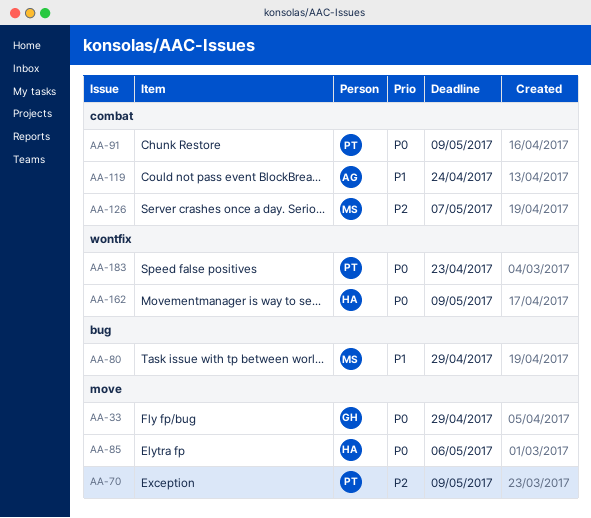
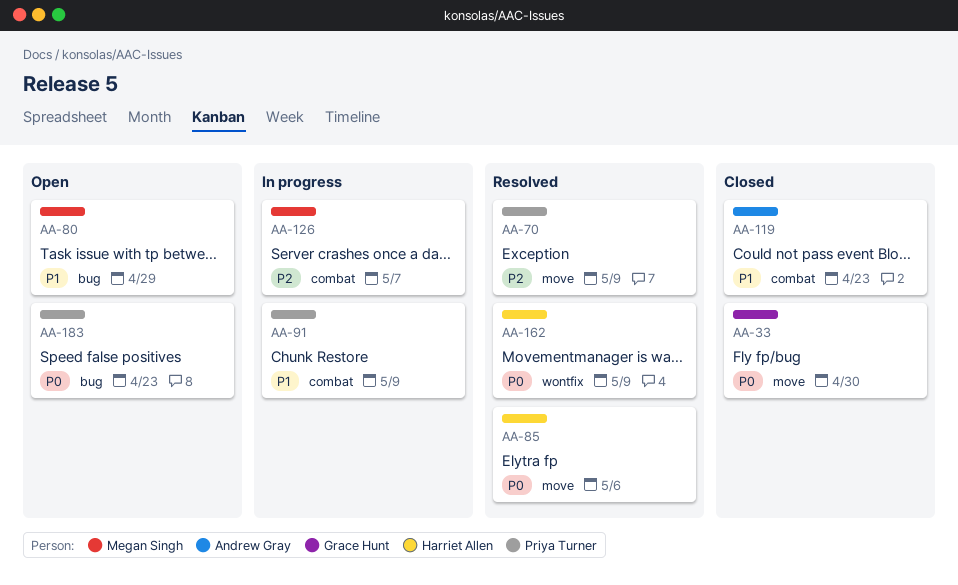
AA-33, due: Apr 29 -> Apr 30
AA-91, priority: P0 -> P1
AA-119, due: Apr 24 -> Apr 23
AA-183, label: wontfix -> bug

